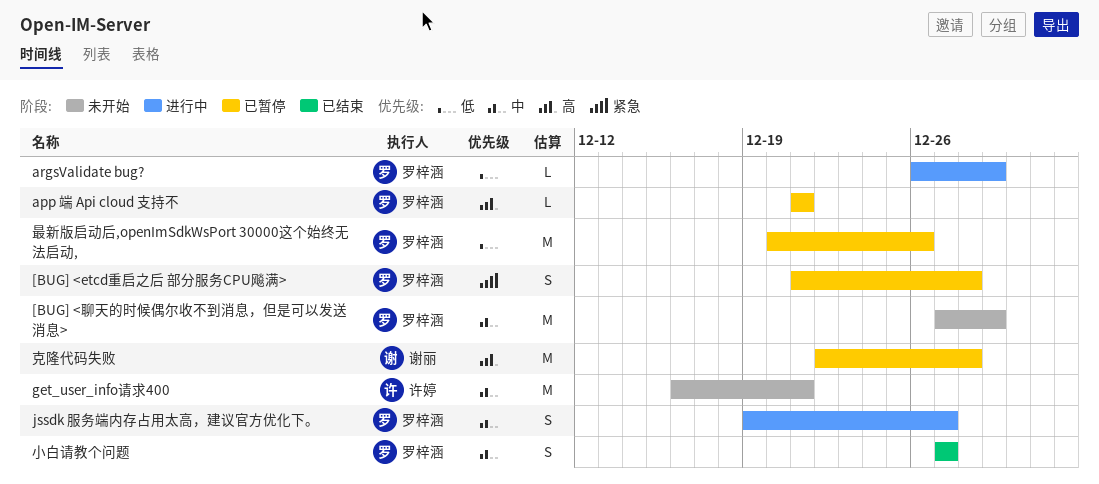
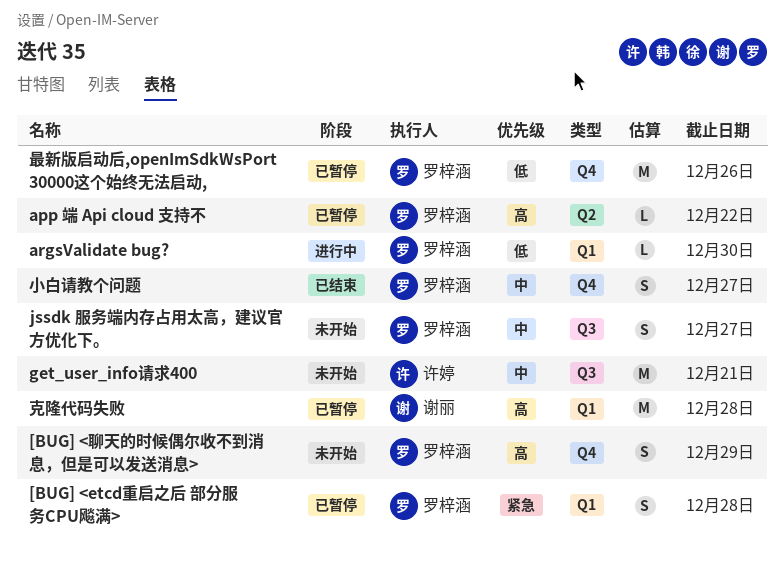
[BUG] <聊天的时候偶尔收不到消息，但是可以发送消息>, priority: 中 -> 高
[BUG] <聊天的时候偶尔收不到消息，但是可以发送消息>, estimate: M -> S
app 端 Api cloud 支持不, due: Dec 21 -> Dec 22
argsValidate bug?, due: Dec 29 -> Dec 30
jssdk 服务端内存占用太高，建议官方优化下。, status: 进行中 -> 未开始

